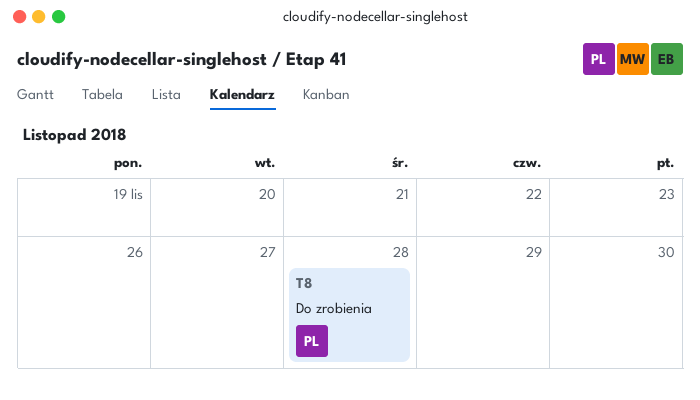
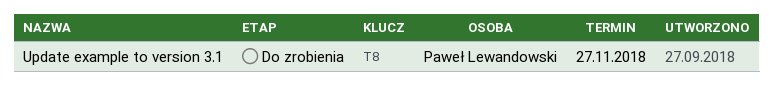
T8, due: Nov 28 -> Nov 27

